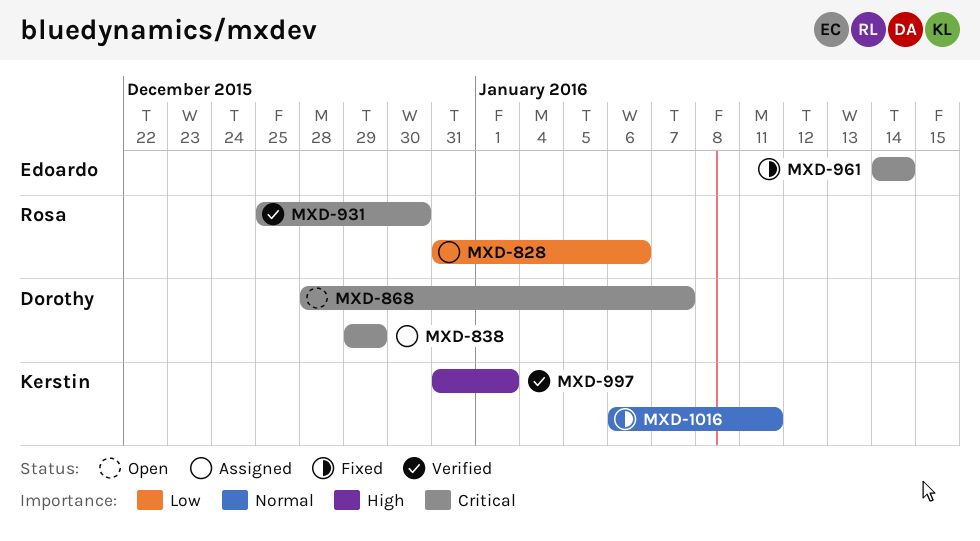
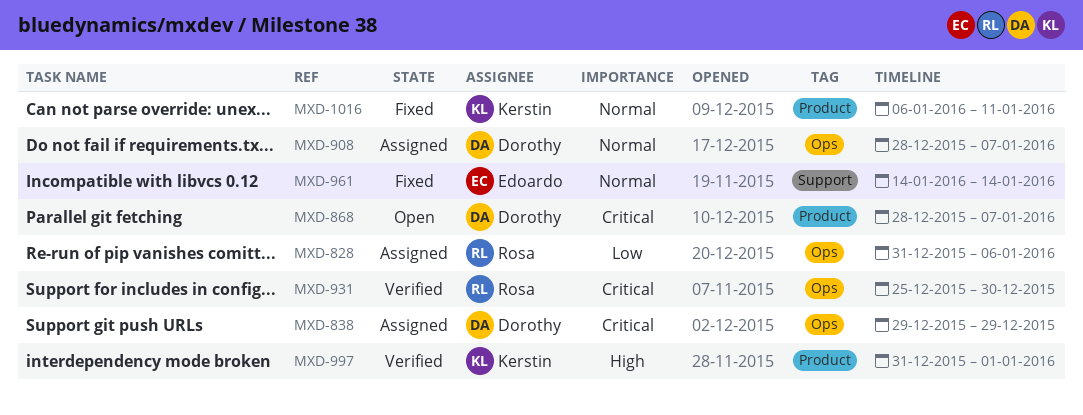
MXD-908: none -> present
MXD-961, priority: Critical -> Normal

